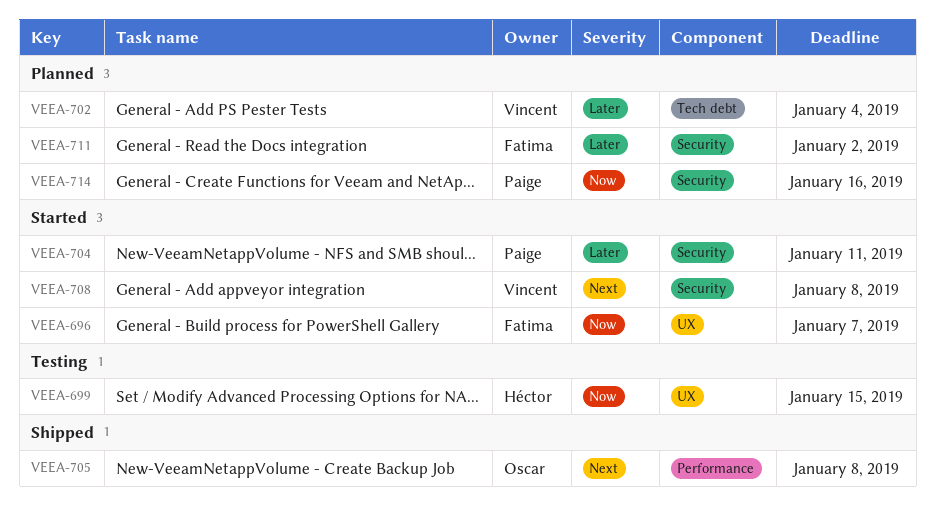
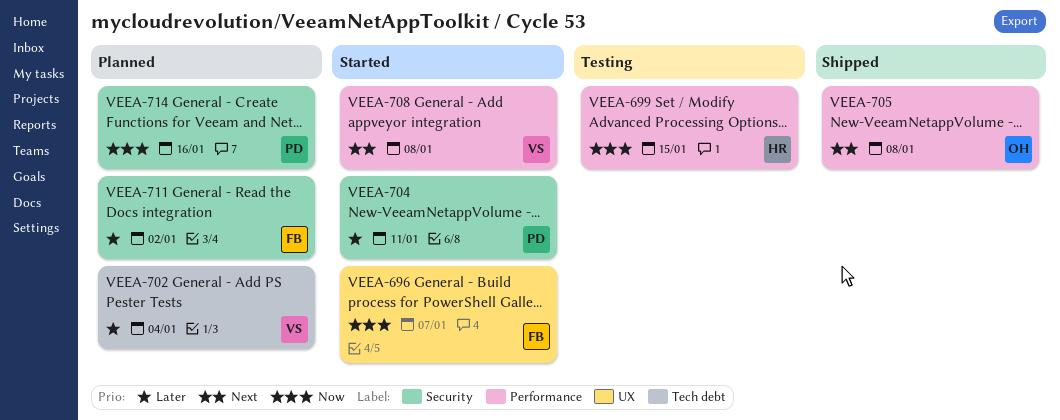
VEEA-699, label: UX -> Performance
VEEA-708, label: Security -> Performance

